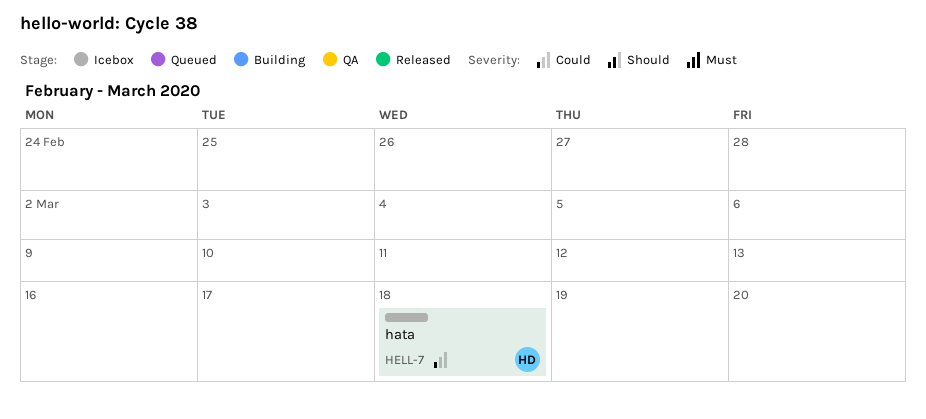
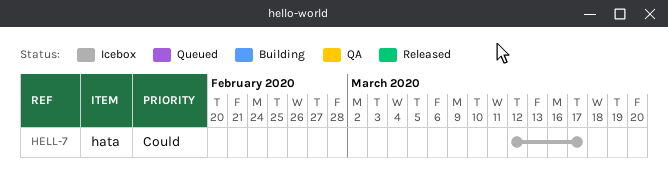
HELL-7, due: Mar 18 -> Mar 17

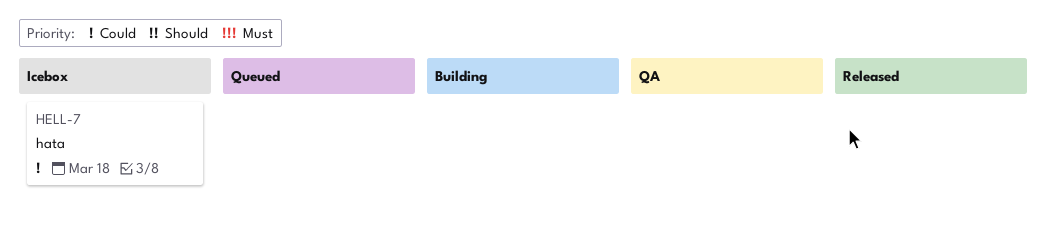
HELL-7, due: Mar 17 -> Mar 18

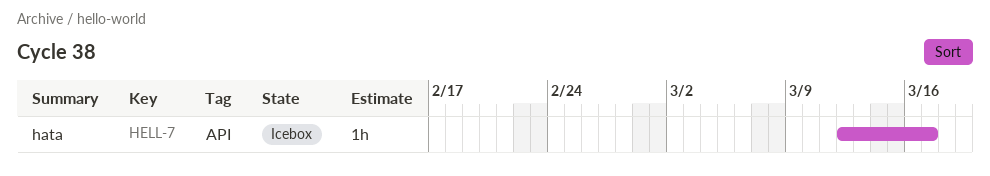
HELL-7, due: Mar 18 -> Mar 17

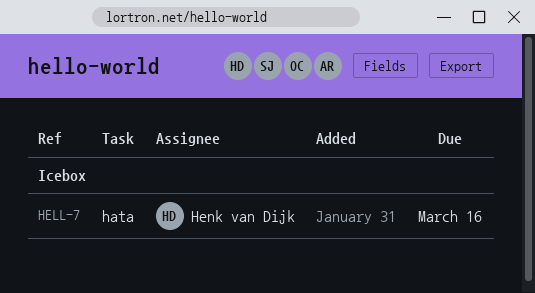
HELL-7, due: Mar 17 -> Mar 16

